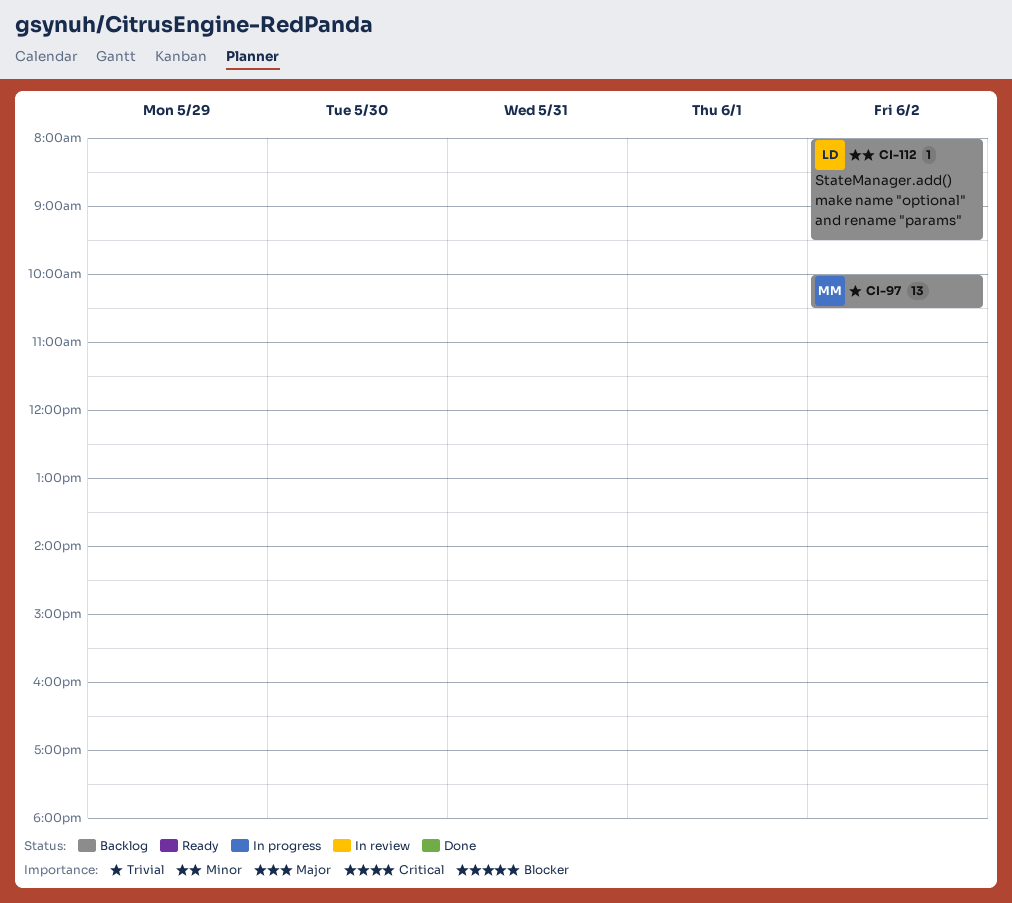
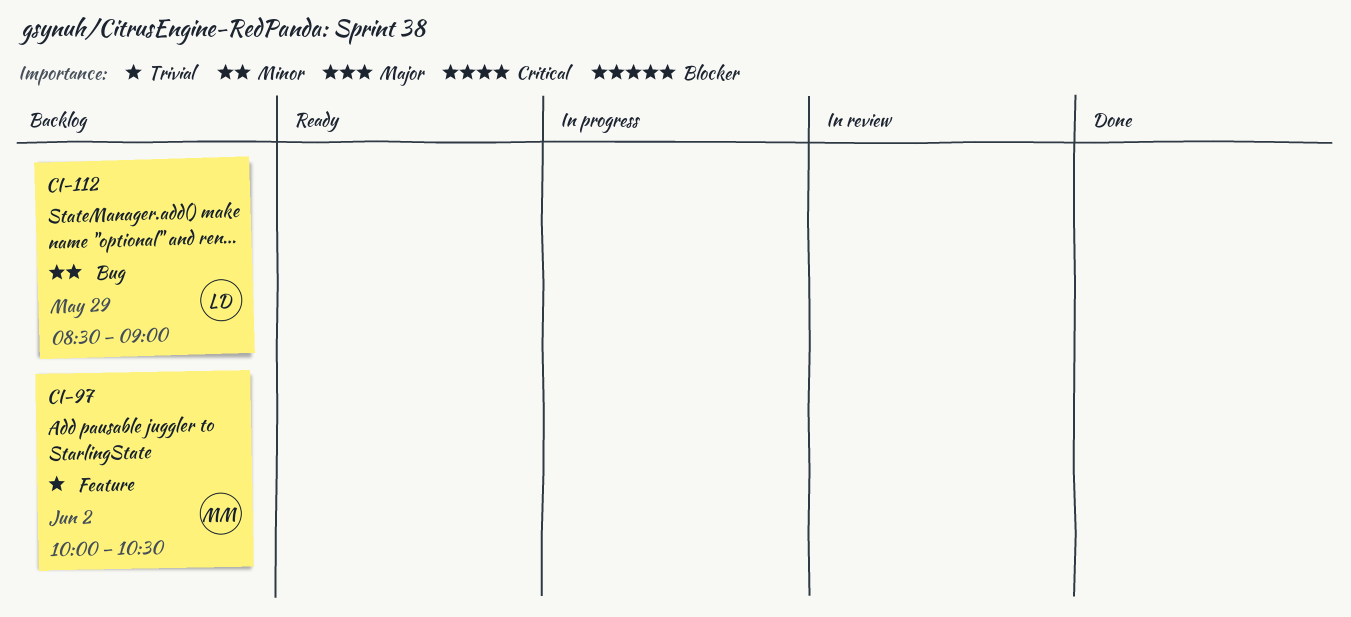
CI-112, day: Jun 2 -> May 29
CI-112, begins: 08:00 -> 08:30
CI-112, ends: 09:30 -> 09:00

